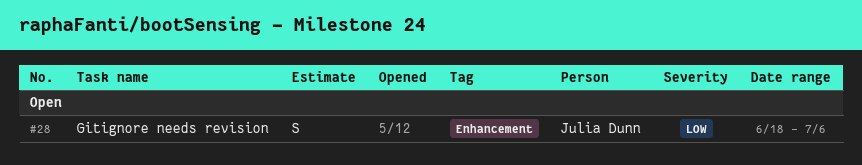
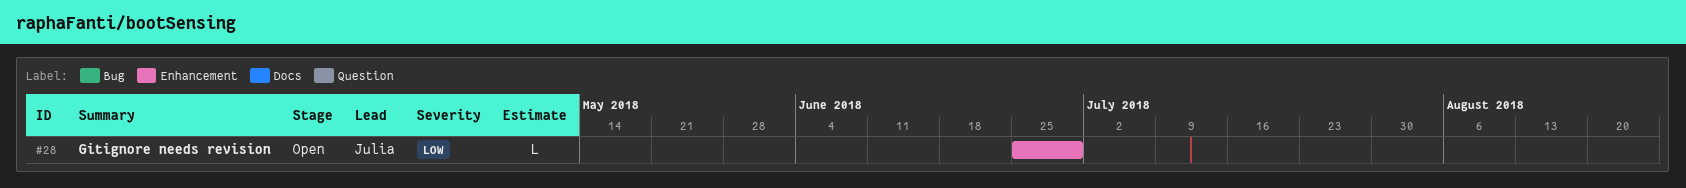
#28, estimate: S -> L
#28, start: Jun 18 -> Jun 25
#28, due: Jul 6 -> Jun 29

